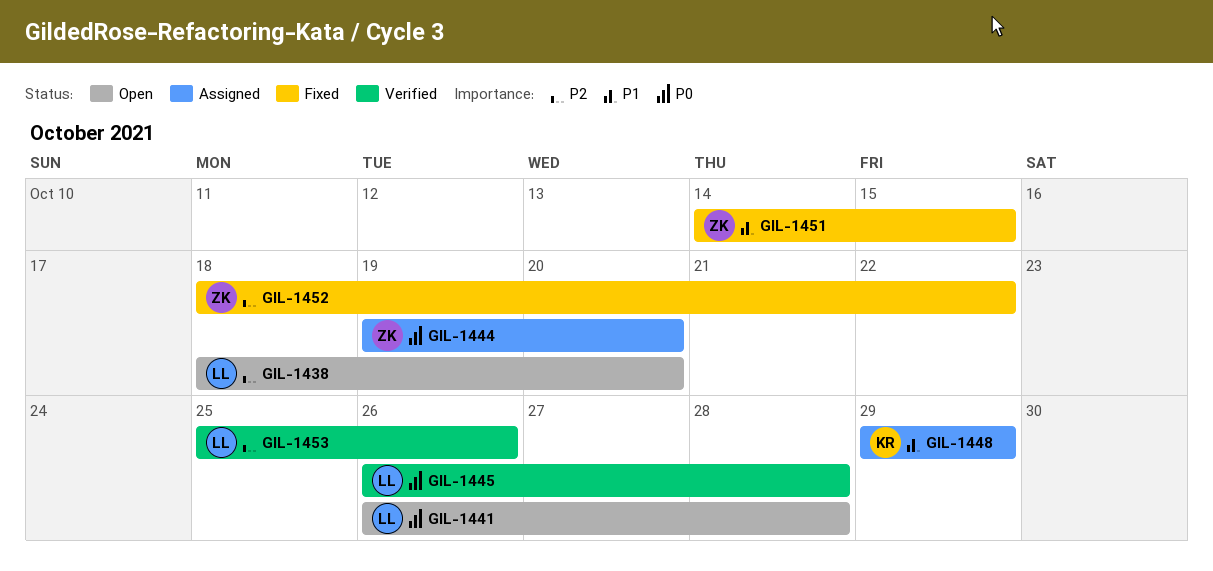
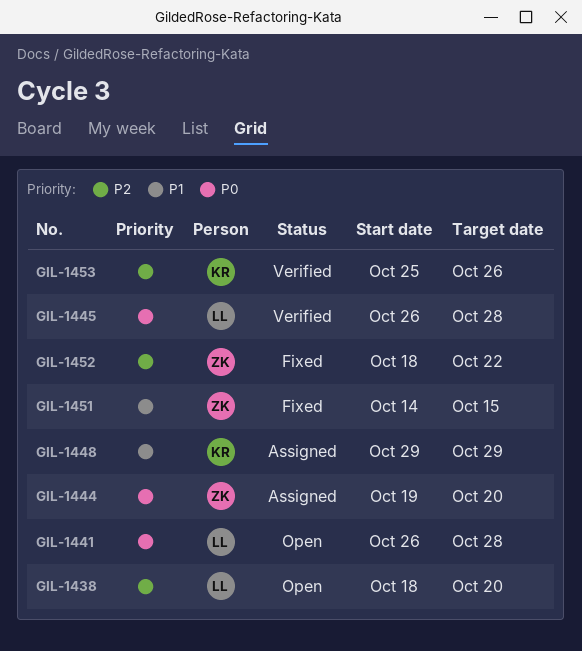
GIL-1453, owner: LL -> KR

